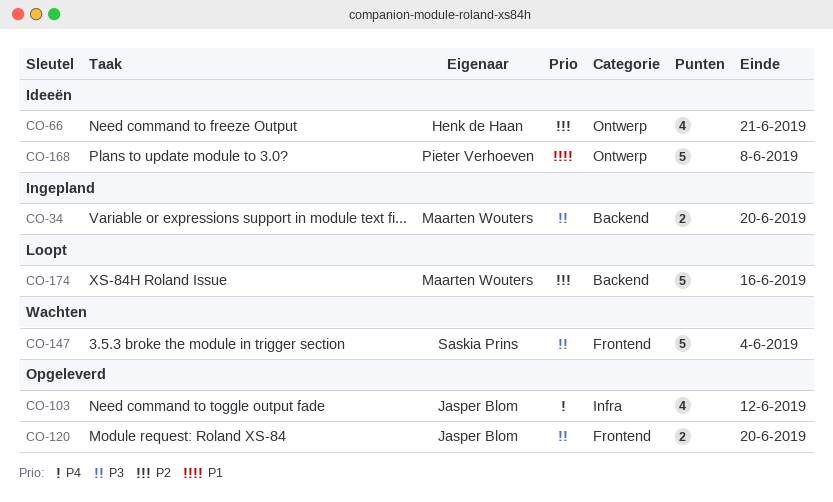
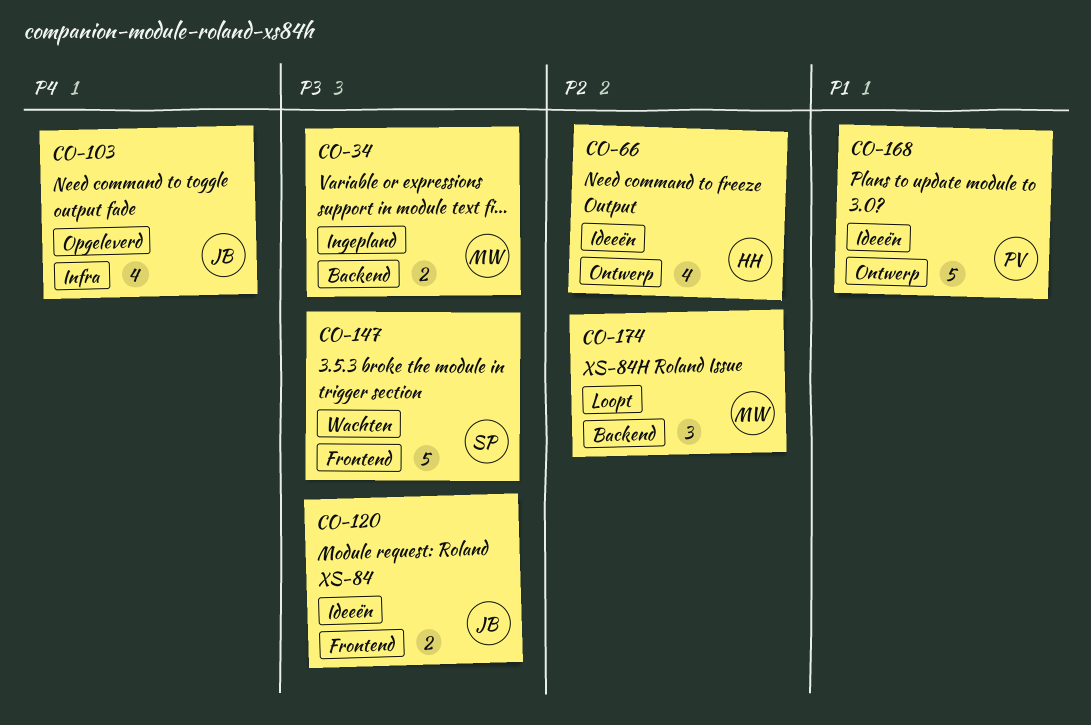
CO-120, status: Opgeleverd -> Ideeën
CO-174, estimate: 5 -> 3

